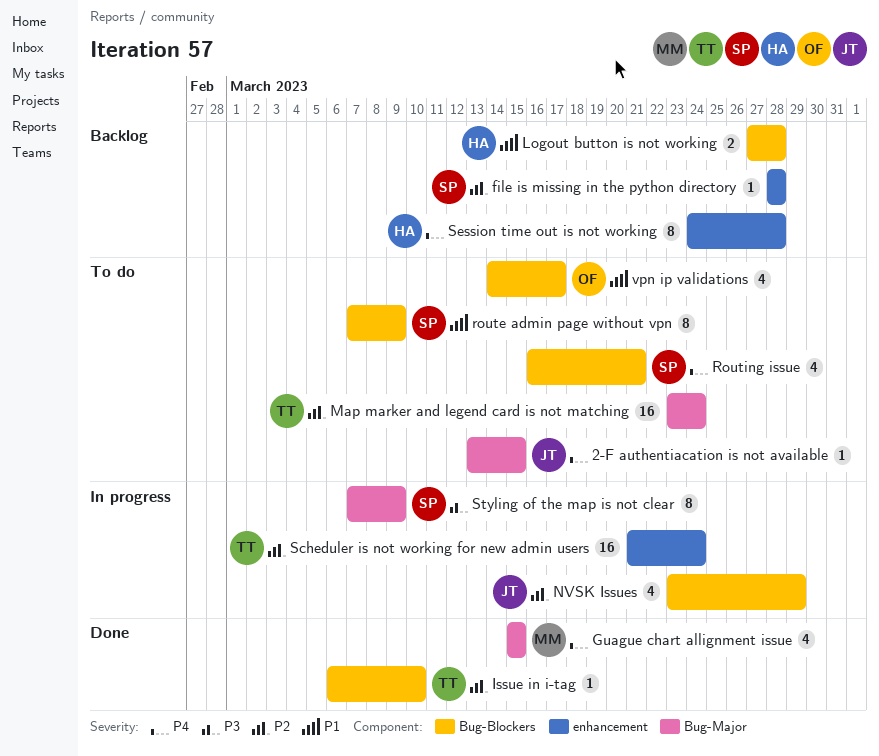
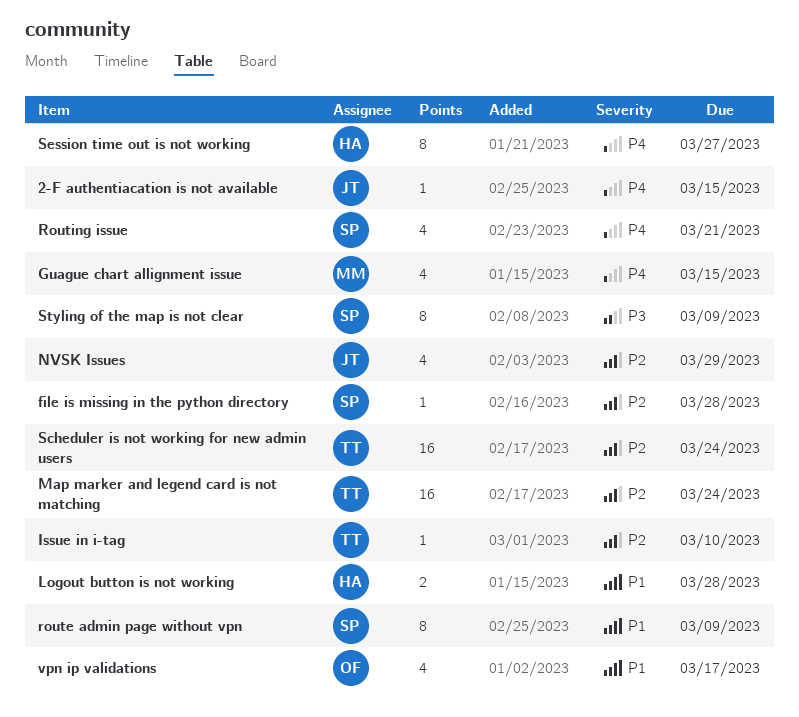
Session time out is not working, due: Mar 28 -> Mar 27

